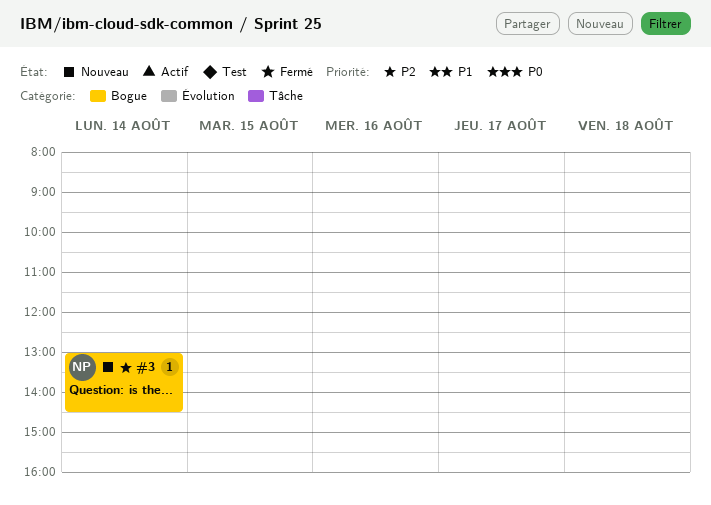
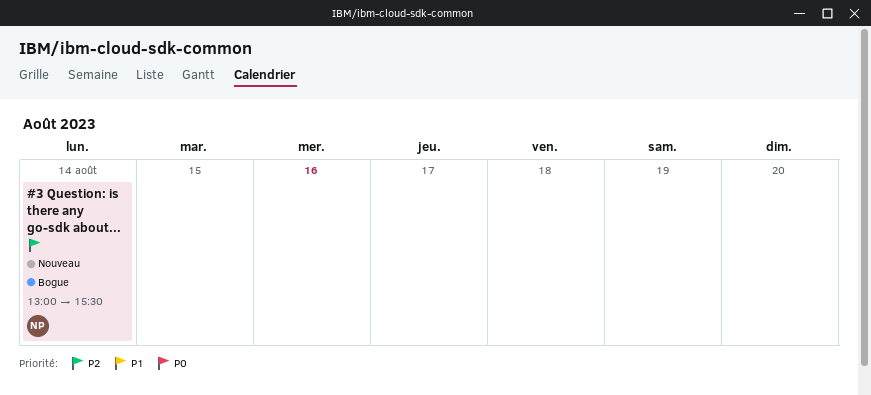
#3, ends: 14:30 -> 15:30

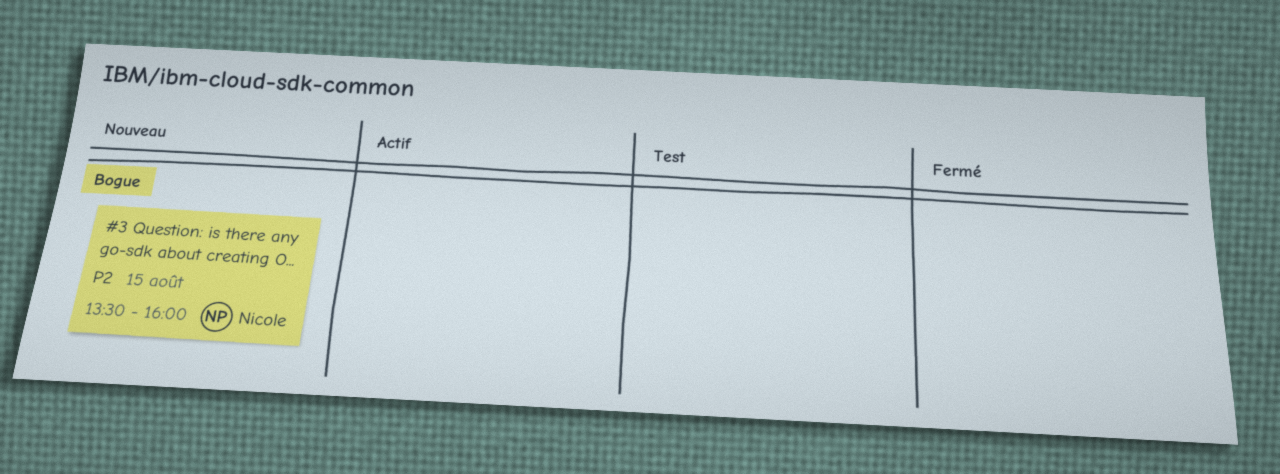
#3, day: Aug 14 -> Aug 15
#3, begins: 13:00 -> 13:30
#3, ends: 15:30 -> 16:00

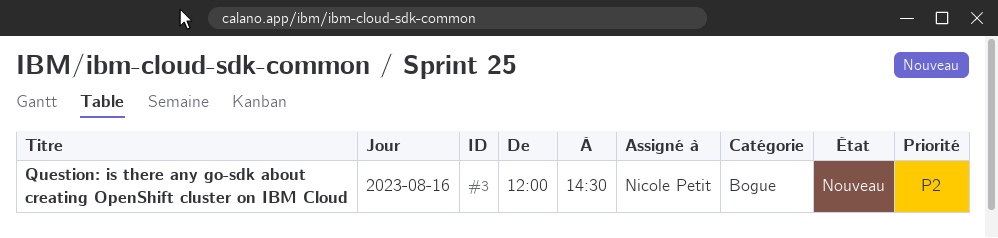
#3, day: Aug 15 -> Aug 16
#3, begins: 13:30 -> 12:00
#3, ends: 16:00 -> 14:30

